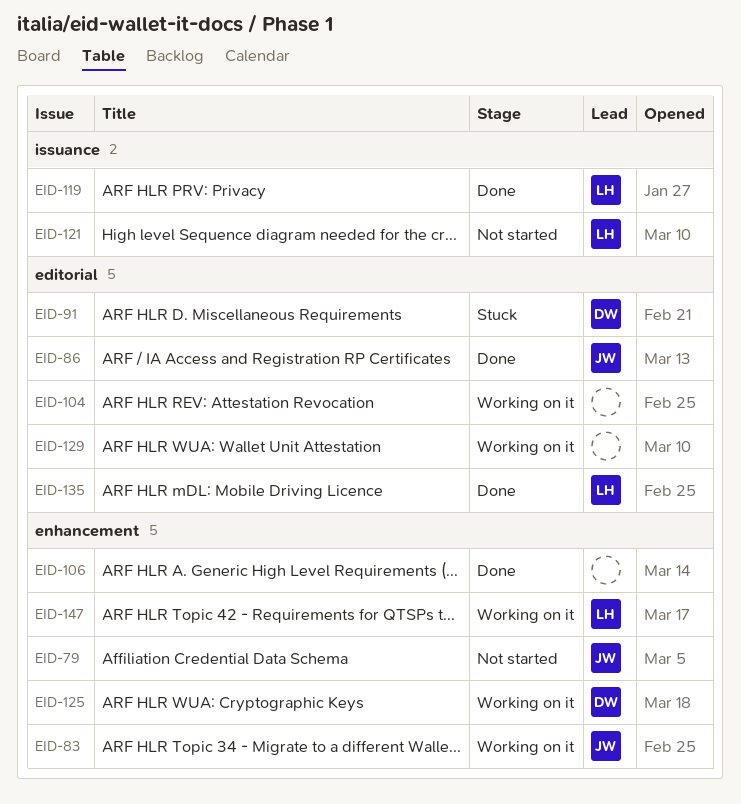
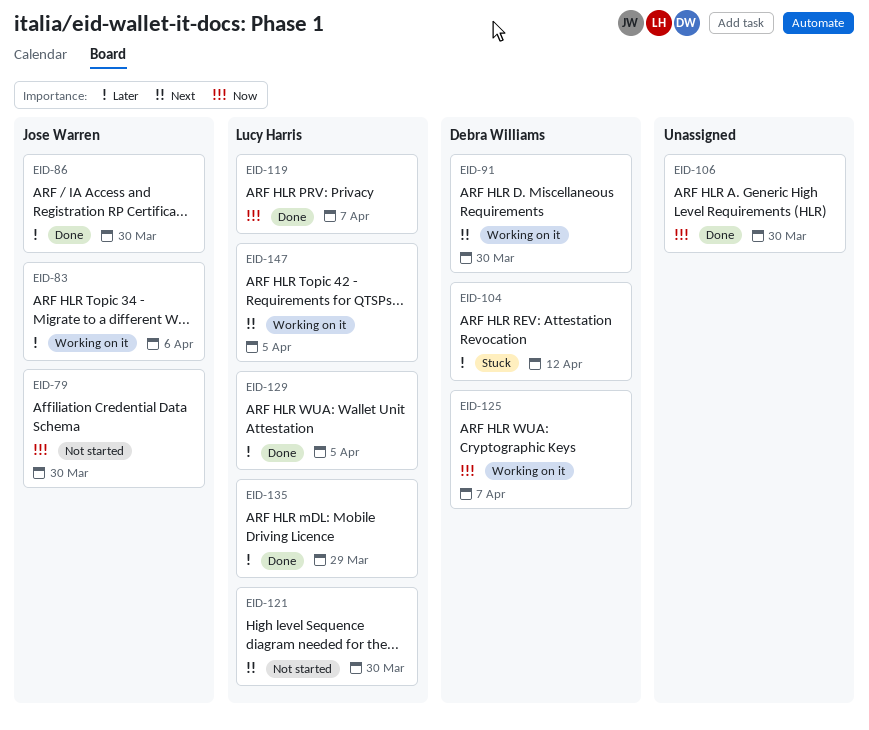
EID-91, status: Stuck -> Working on it
EID-104, status: Working on it -> Stuck
EID-104, owner: none -> Debra Williams
EID-129, status: Working on it -> Done
EID-129, owner: none -> Lucy Harris

